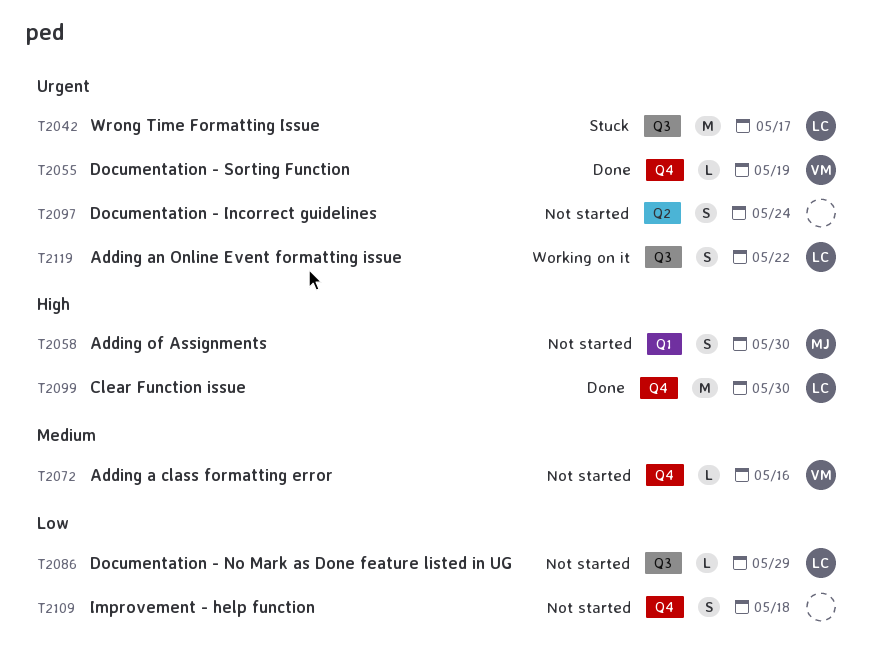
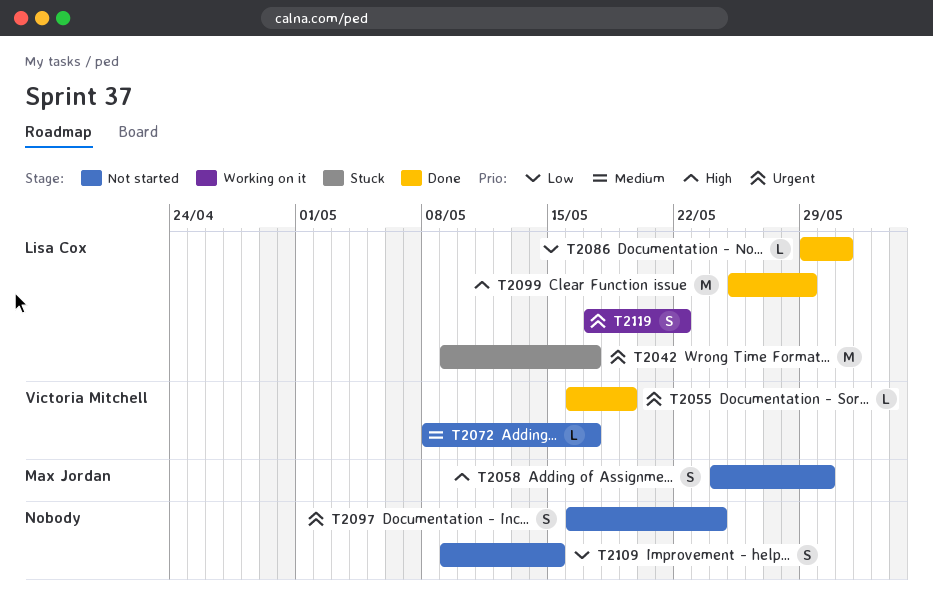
T2072, due: May 16 -> May 17
T2086, status: Not started -> Done
T2086, due: May 29 -> May 31
T2099, due: May 30 -> May 29
T2109, due: May 18 -> May 15

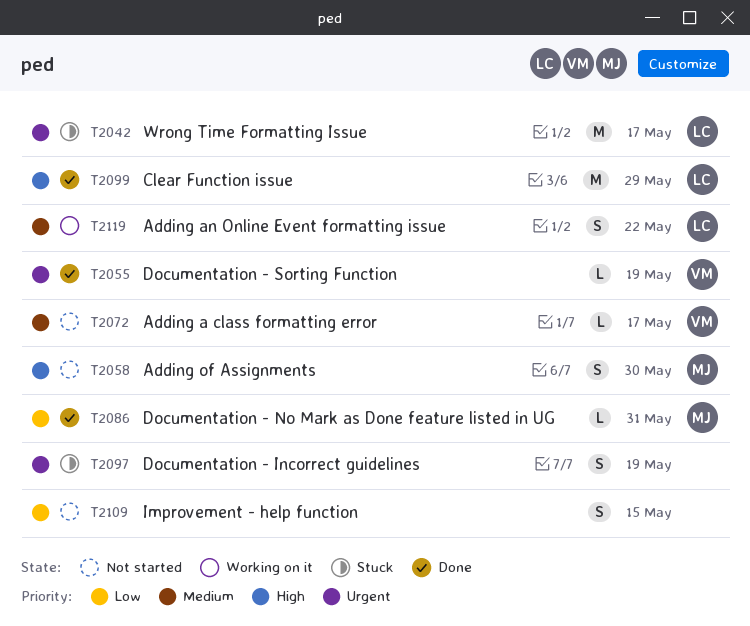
T2086, owner: Lisa Cox -> Max Jordan
T2097, status: Not started -> Stuck
T2097, due: May 24 -> May 19
T2119, priority: Urgent -> Medium

